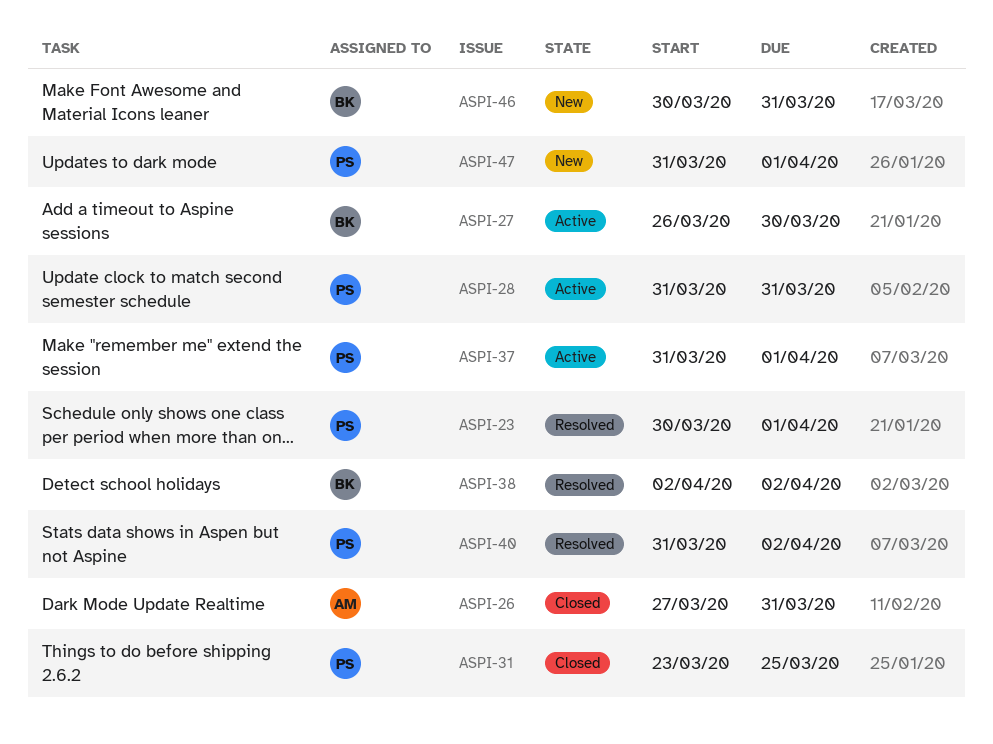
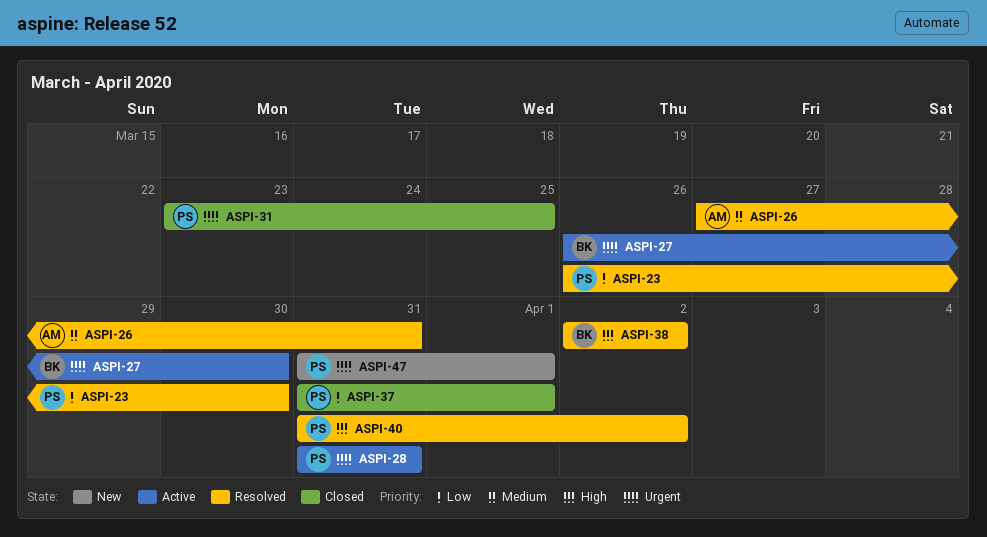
ASPI-23, start: Mar 30 -> Mar 26
ASPI-23, due: Apr 1 -> Mar 30
ASPI-26, status: Closed -> Resolved
ASPI-37, status: Active -> Closed
ASPI-46: present -> none

